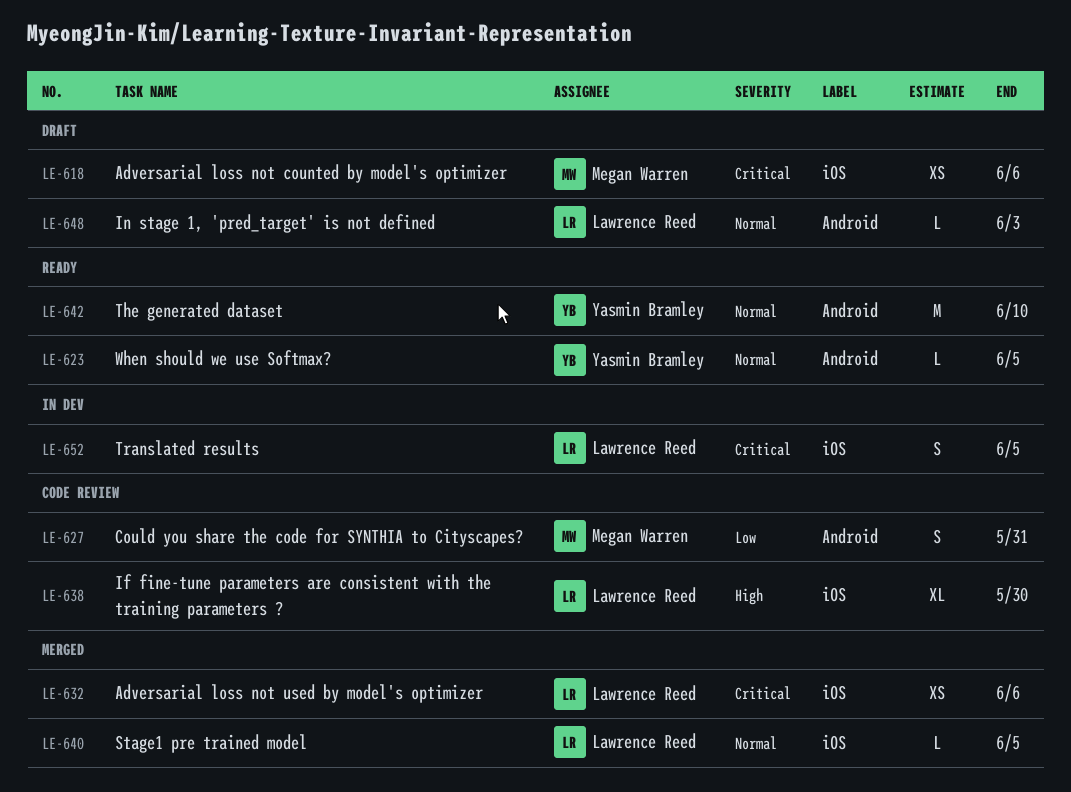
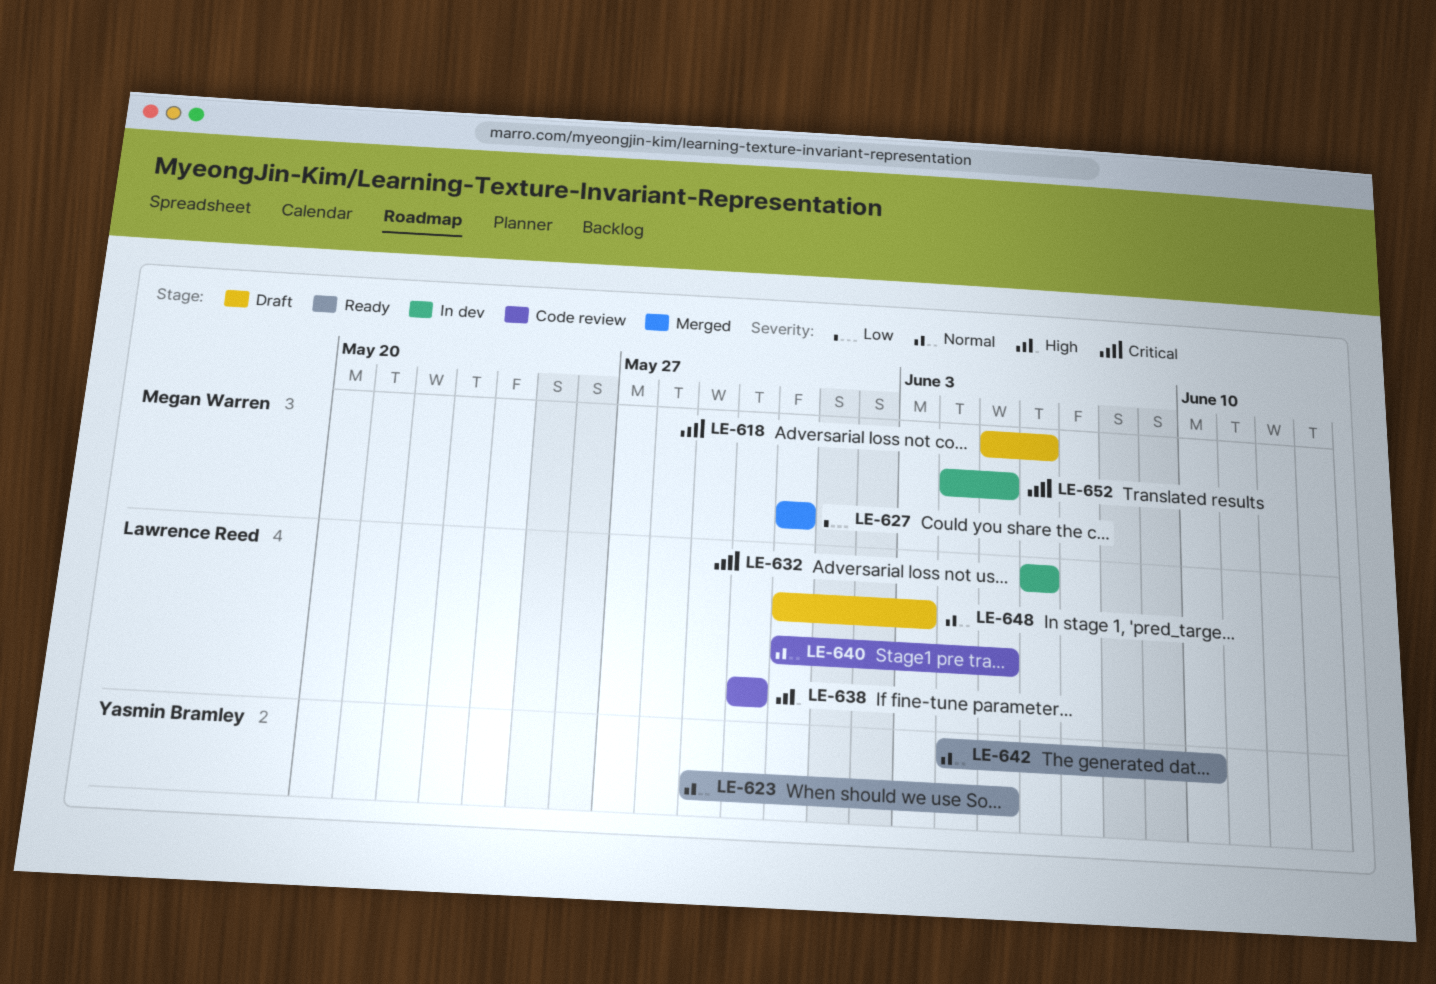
LE-627, status: Code review -> Merged
LE-632, status: Merged -> In dev
LE-640, status: Merged -> Code review
LE-652, owner: Lawrence Reed -> Megan Warren

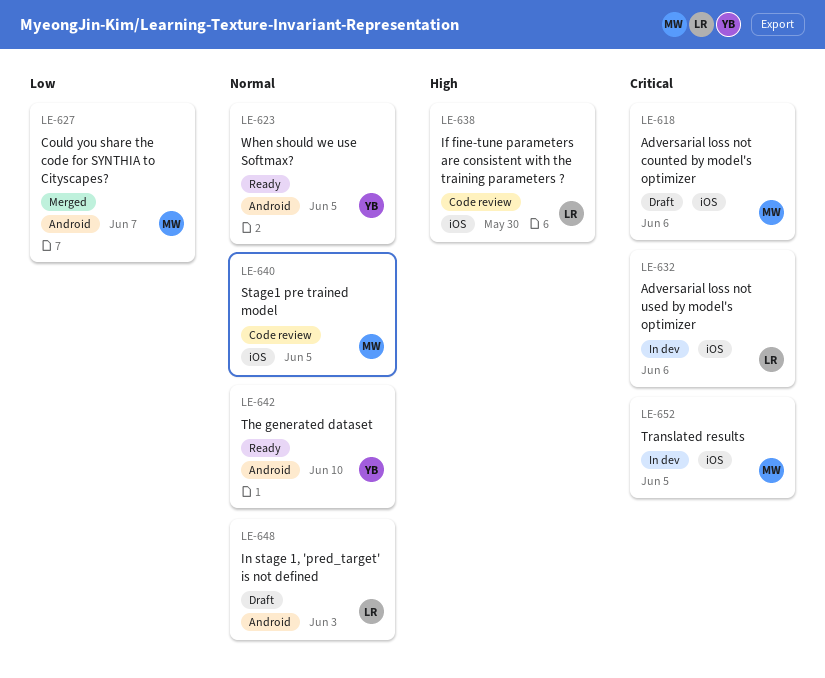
LE-627, due: May 31 -> Jun 7
LE-640, owner: Lawrence Reed -> Megan Warren

